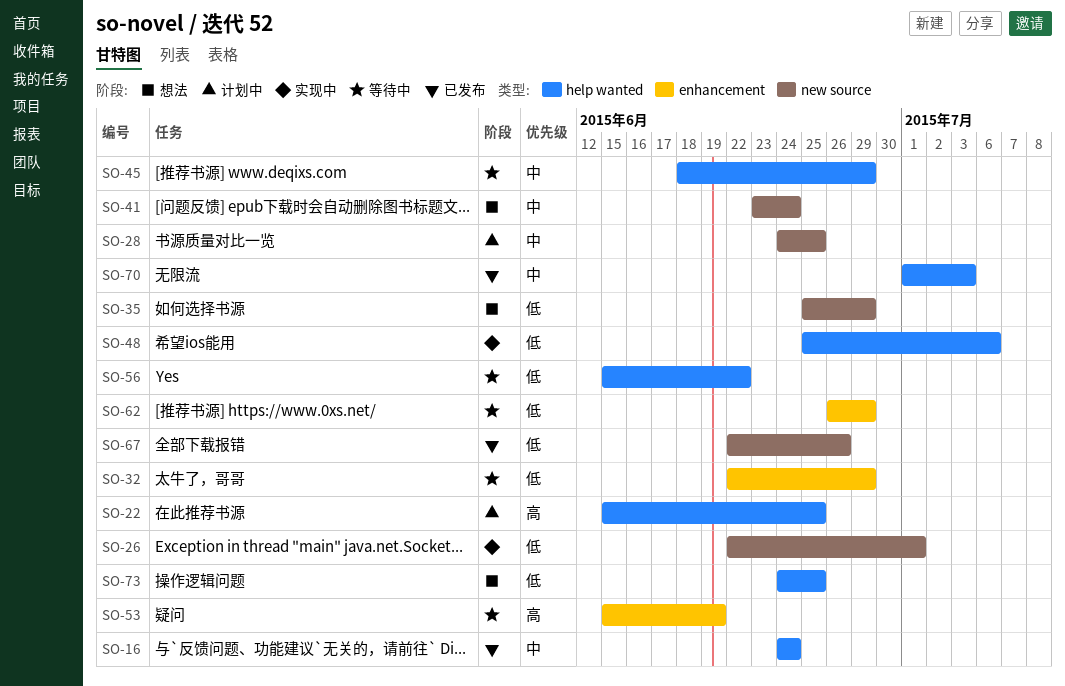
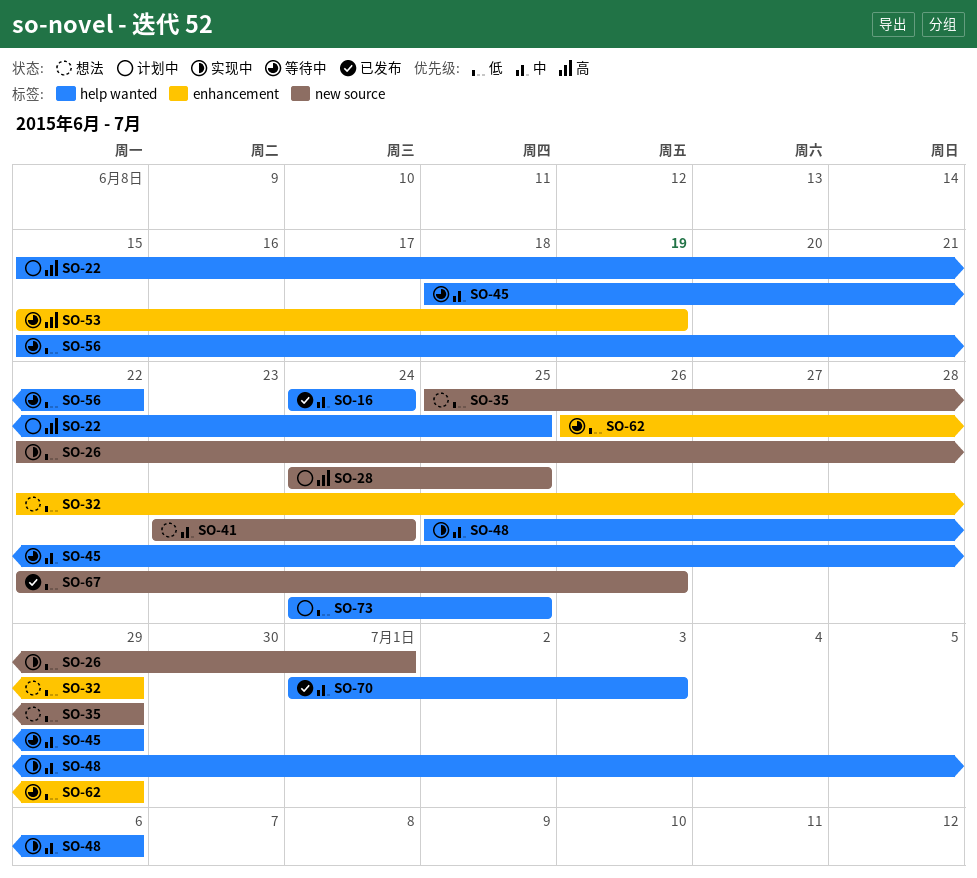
SO-28, priority: 中 -> 高
SO-32, status: 等待中 -> 想法
SO-48, priority: 低 -> 中
SO-73, status: 想法 -> 计划中

